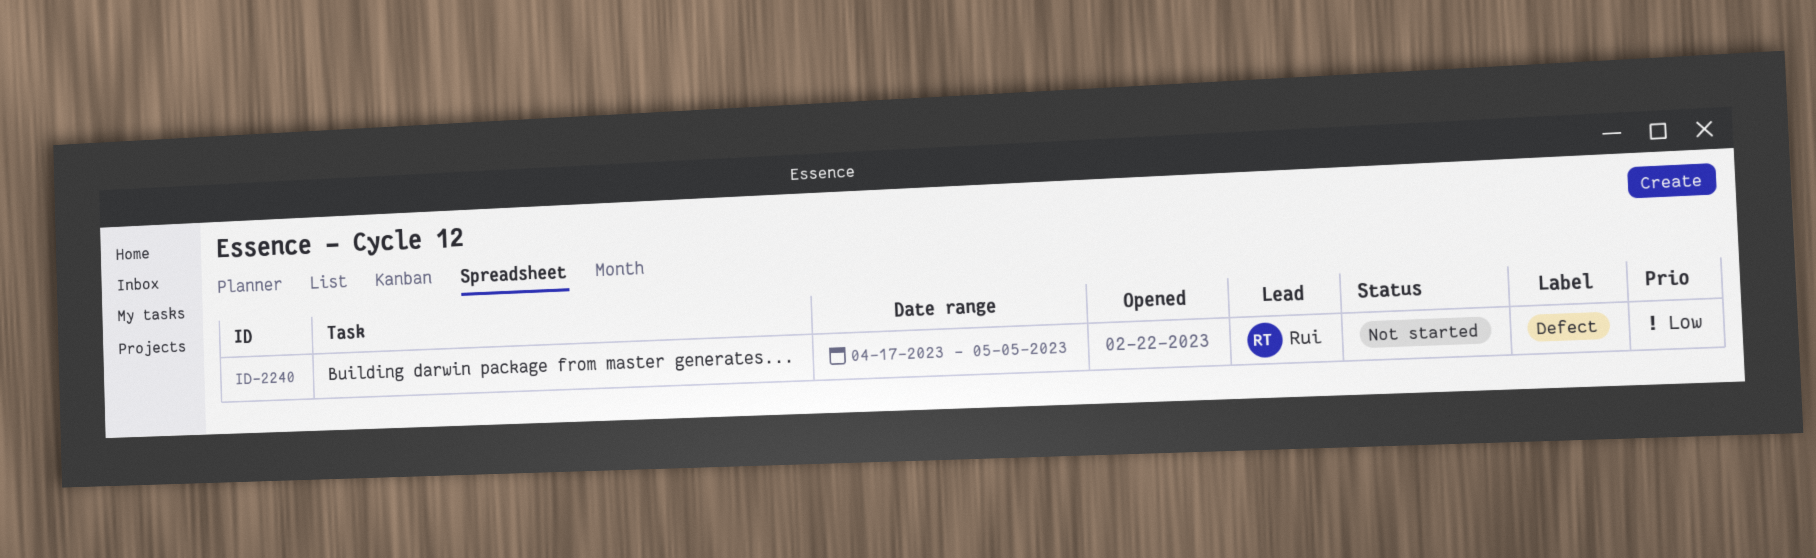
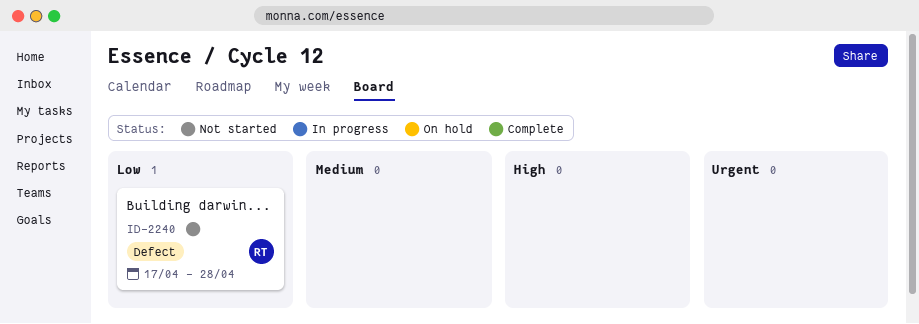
ID-2240, due: May 5 -> Apr 28

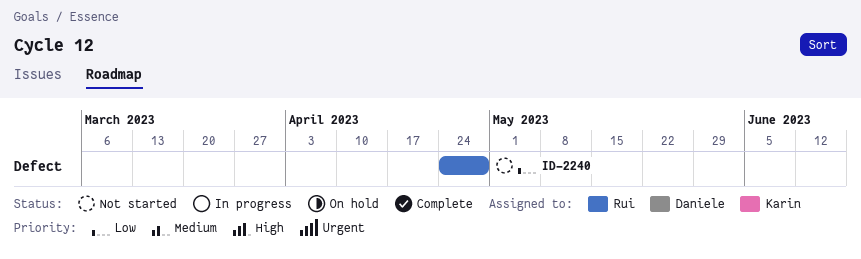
ID-2240, start: Apr 17 -> Apr 24

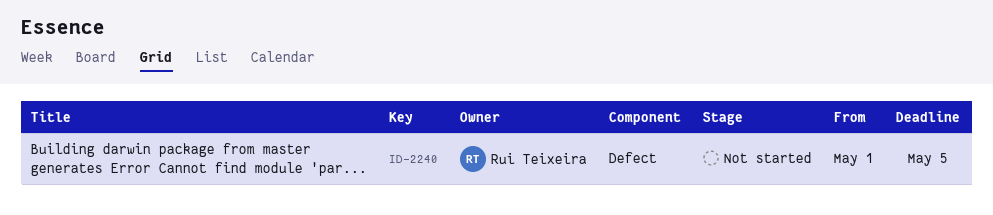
ID-2240, start: Apr 24 -> May 1
ID-2240, due: Apr 28 -> May 5

